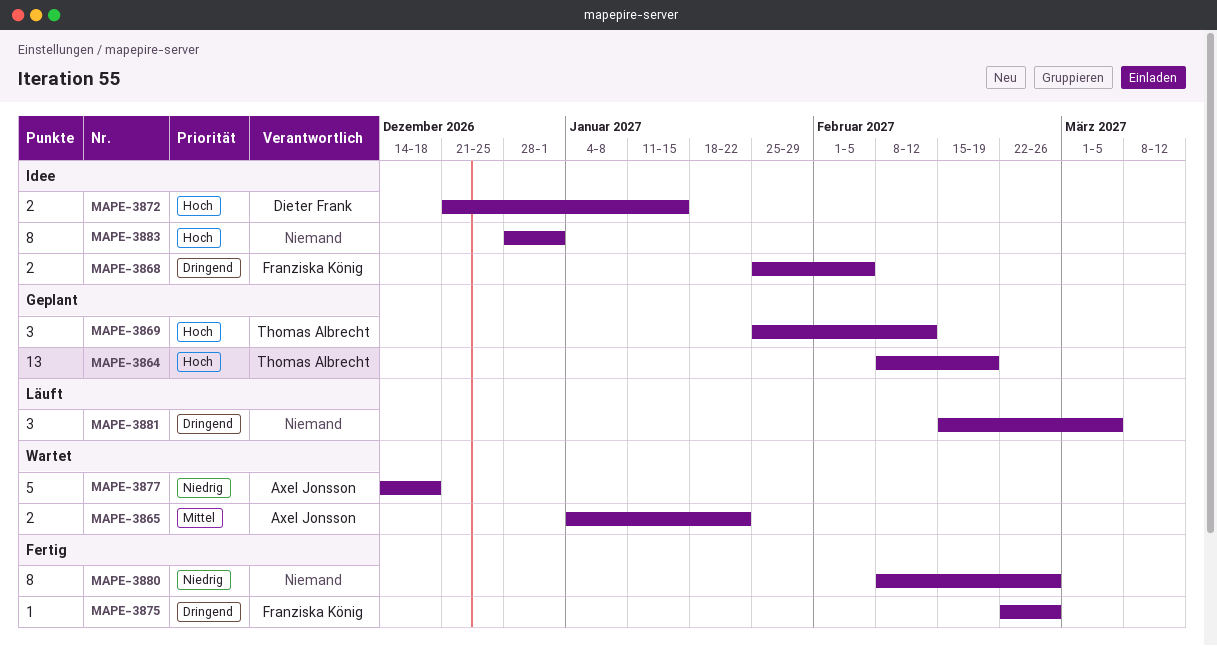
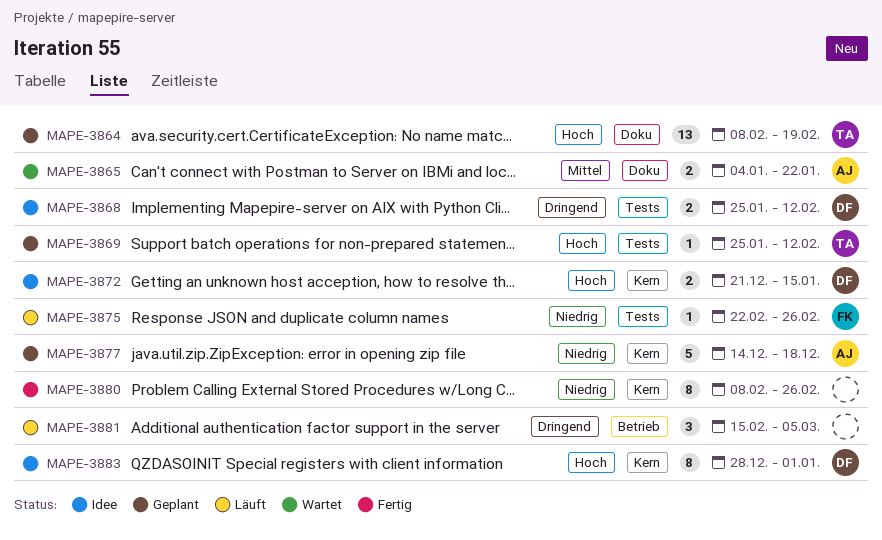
MAPE-3868, owner: Franziska König -> Dieter Frank
MAPE-3868, due: Feb 5 -> Feb 12
MAPE-3869, estimate: 3 -> 1
MAPE-3875, status: Fertig -> Läuft
MAPE-3875, priority: Dringend -> Niedrig
MAPE-3877, status: Wartet -> Geplant
MAPE-3883, owner: none -> Dieter Frank

